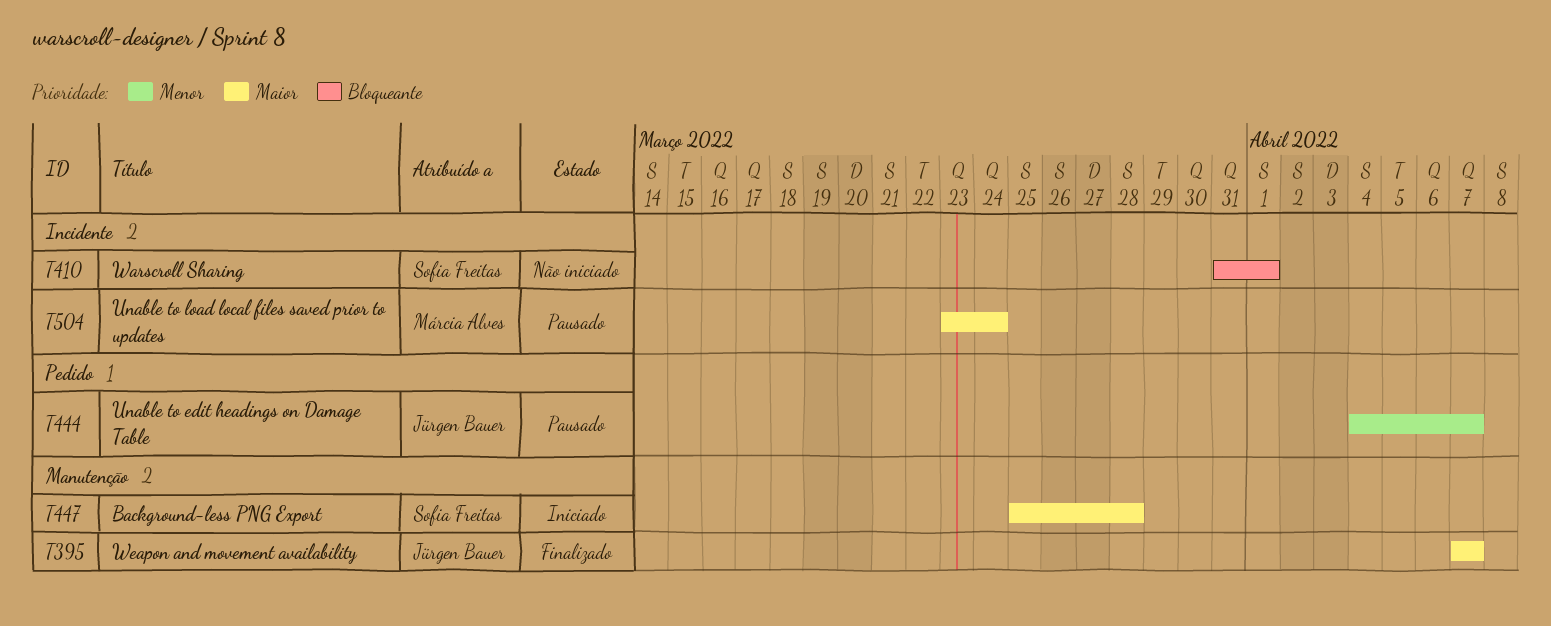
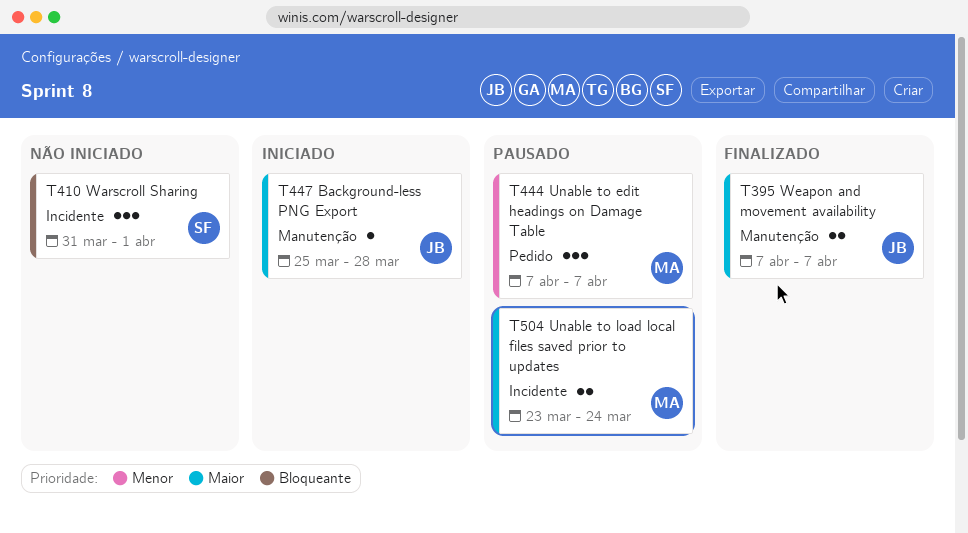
T444, owner: Jürgen Bauer -> Márcia Alves
T444, start: Apr 4 -> Apr 7
T447, owner: Sofia Freitas -> Jürgen Bauer

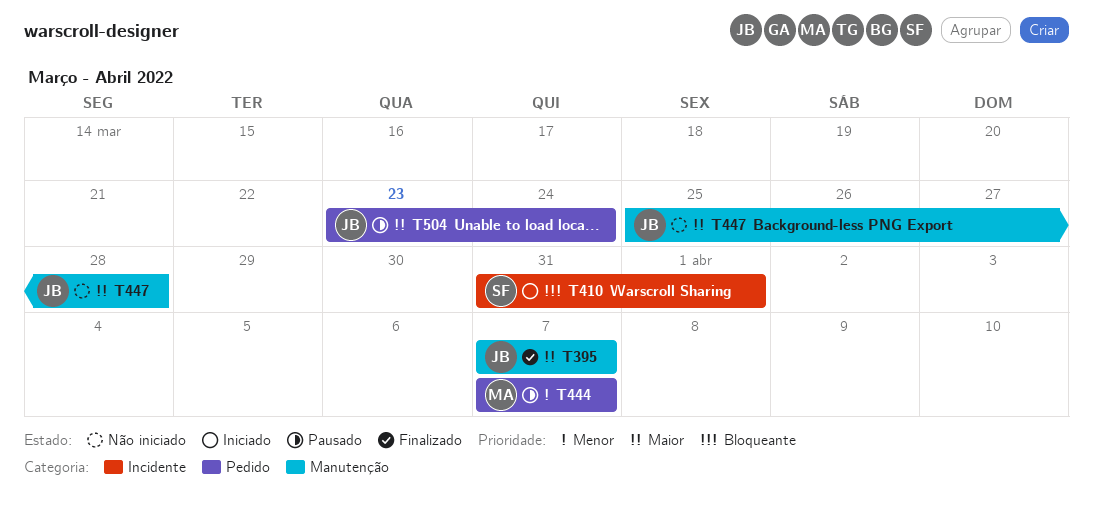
T410, status: Não iniciado -> Iniciado
T447, status: Iniciado -> Não iniciado
T504, owner: MA -> JB
T504, label: Incidente -> Pedido

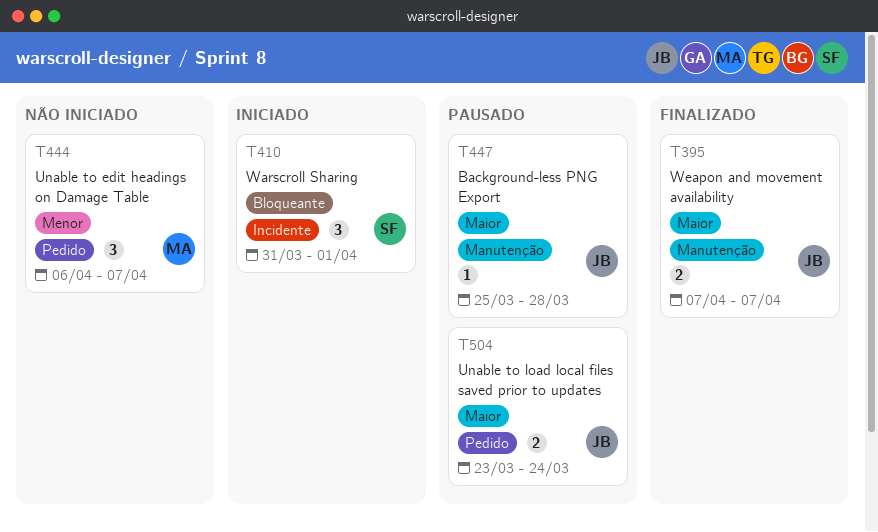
T444, status: Pausado -> Não iniciado
T444, start: Apr 7 -> Apr 6
T447, status: Não iniciado -> Pausado

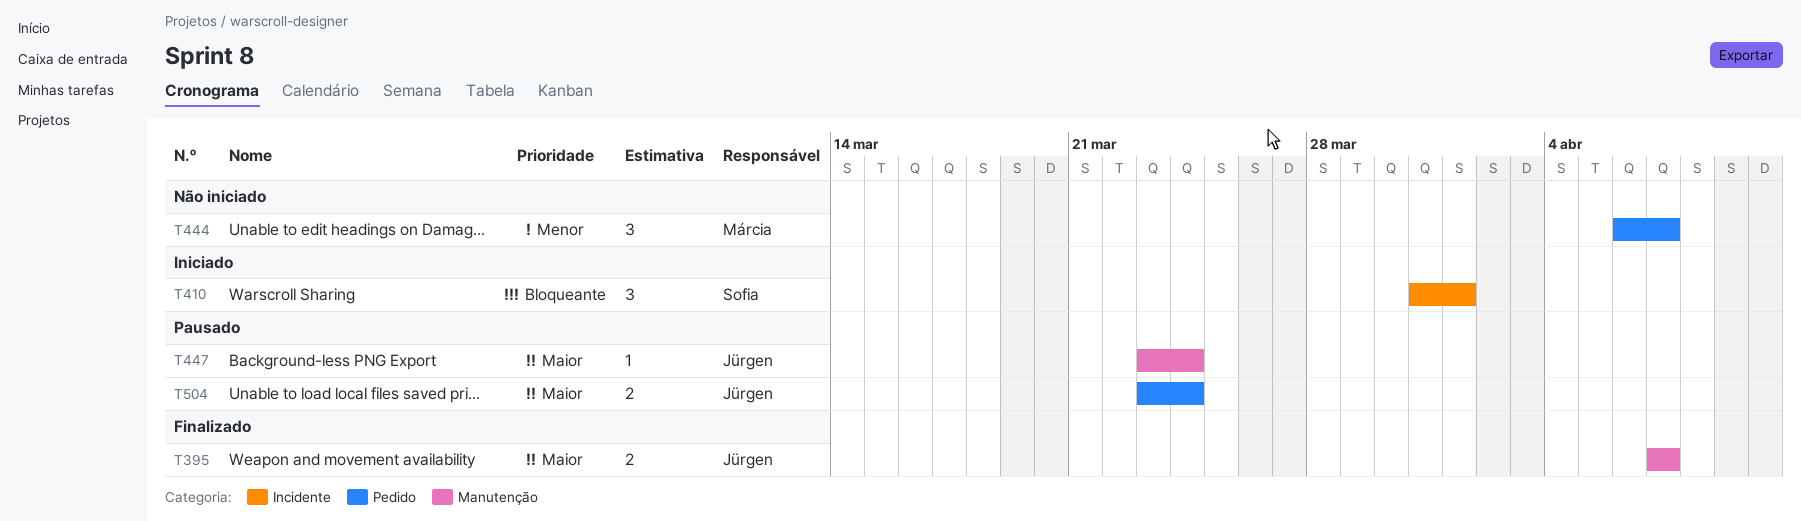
T447, start: Mar 25 -> Mar 23
T447, due: Mar 28 -> Mar 24

